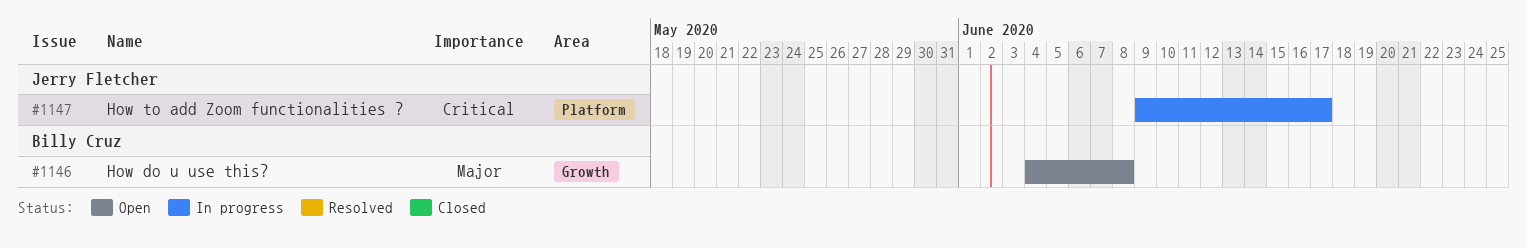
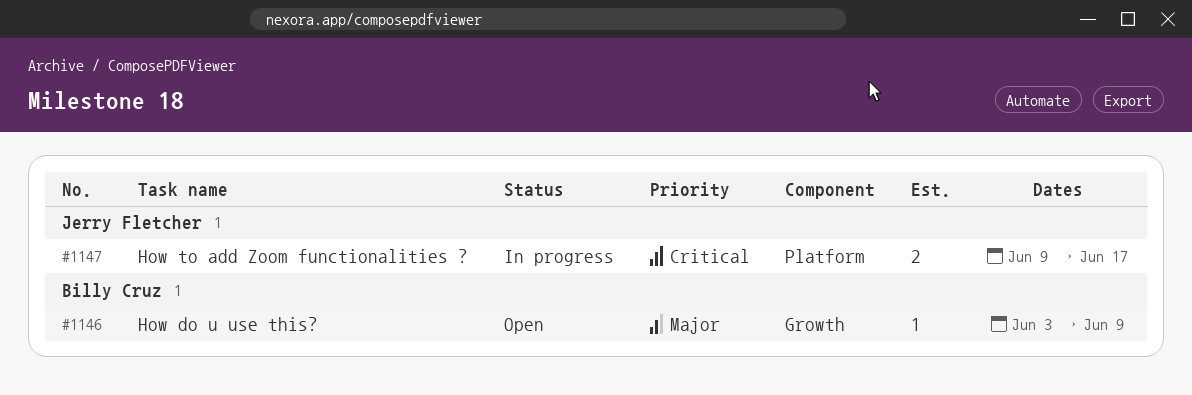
#1146, start: Jun 4 -> Jun 3
#1146, due: Jun 8 -> Jun 9

